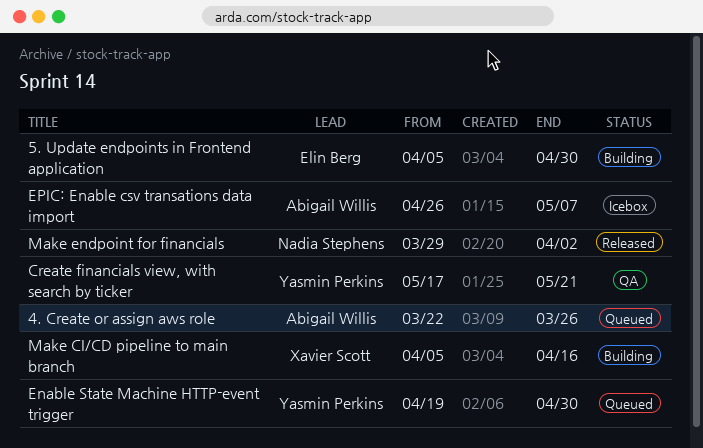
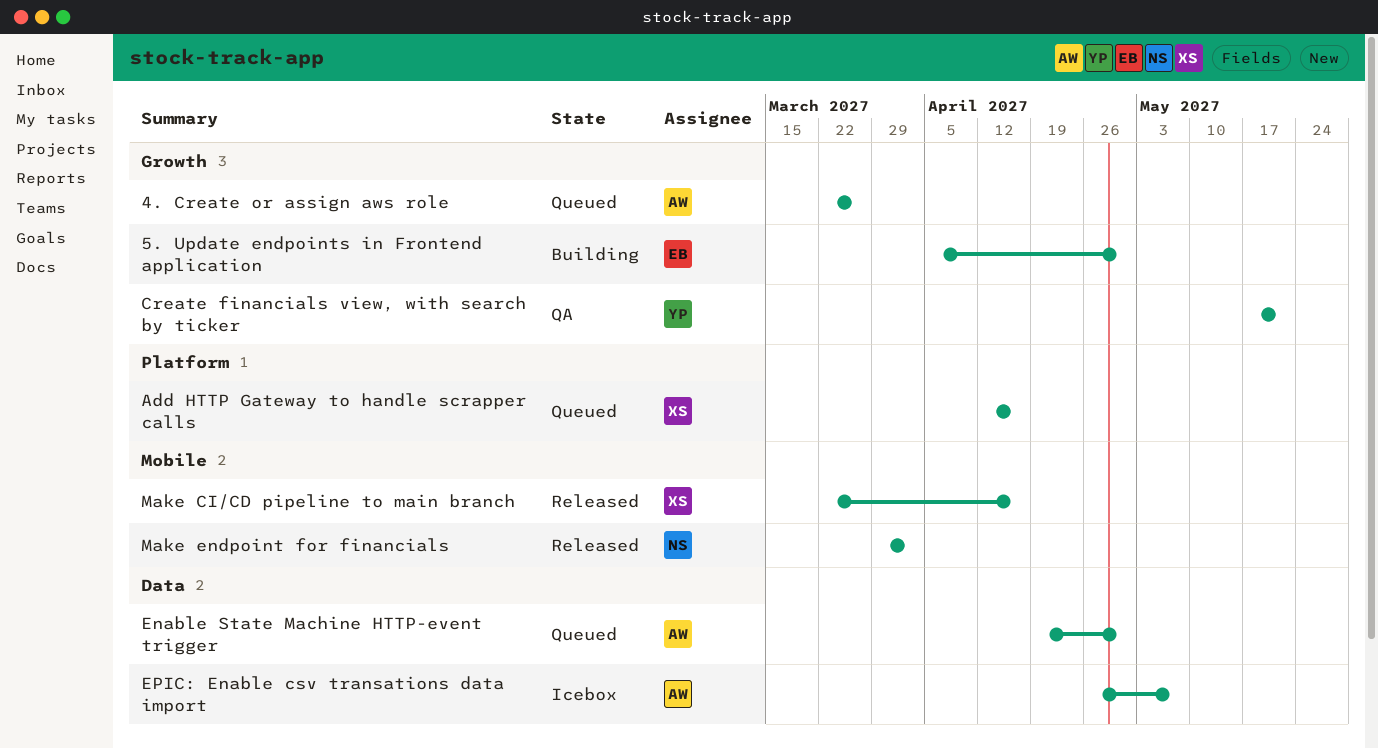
Add HTTP Gateway to handle scrapper calls: none -> present
Enable State Machine HTTP-event trigger, owner: Yasmin Perkins -> Abigail Willis
Make CI/CD pipeline to main branch, status: Building -> Released
Make CI/CD pipeline to main branch, start: Apr 5 -> Mar 22

